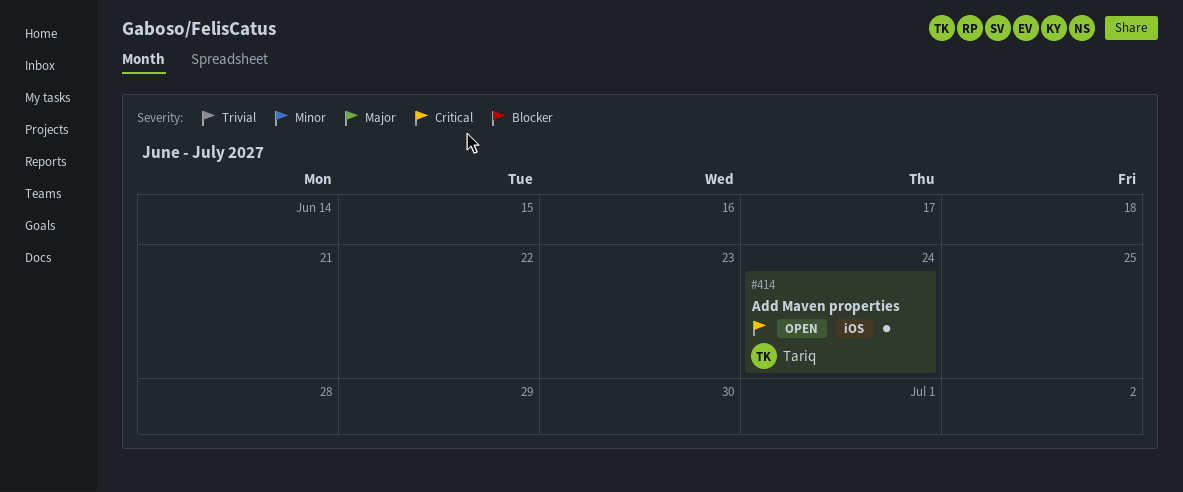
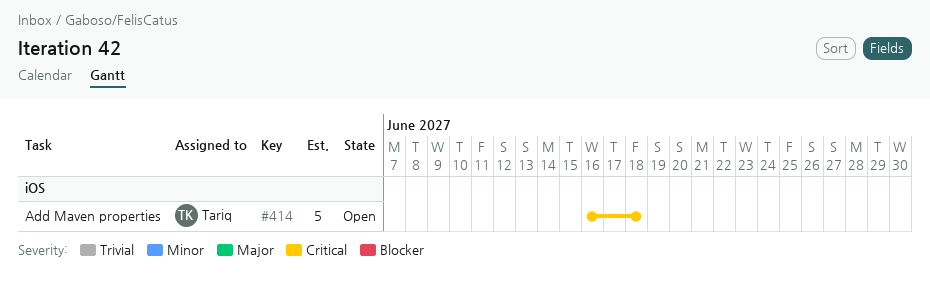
#414, estimate: 1 -> 5
#414, due: Jun 24 -> Jun 18

